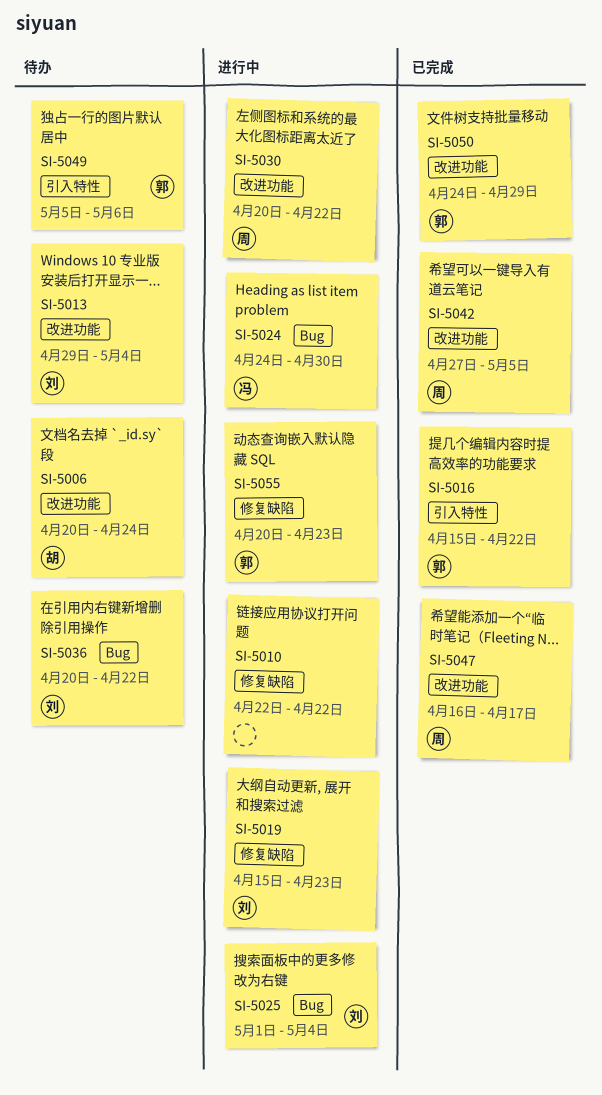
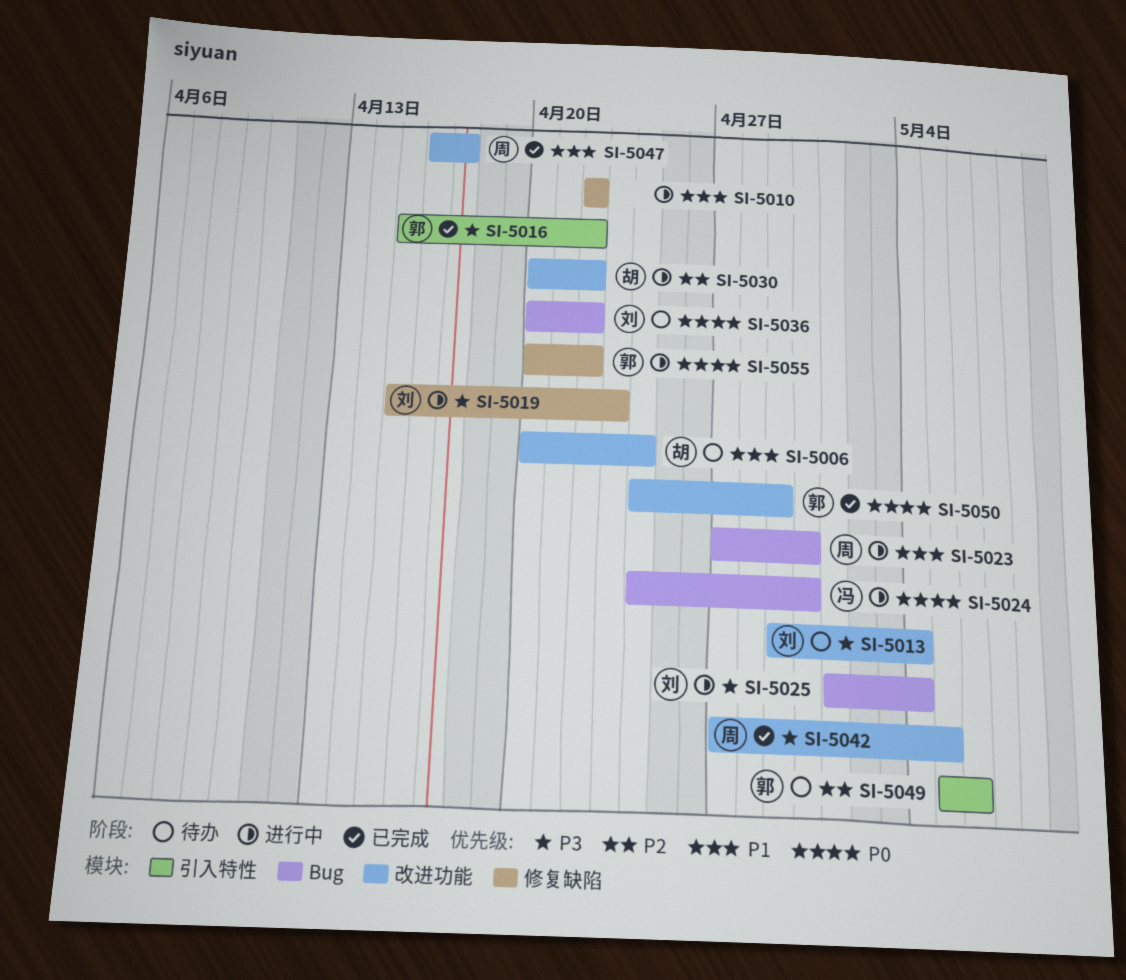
SI-5023: none -> present
SI-5030, owner: 周 -> 胡
SI-5055, due: Apr 23 -> Apr 22

